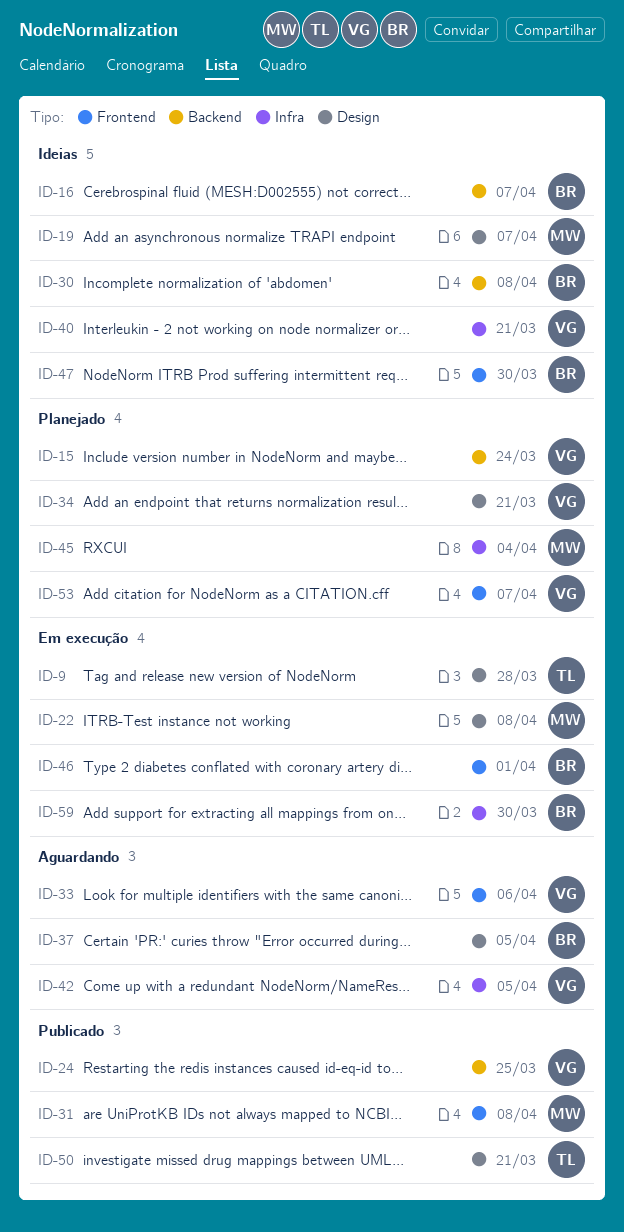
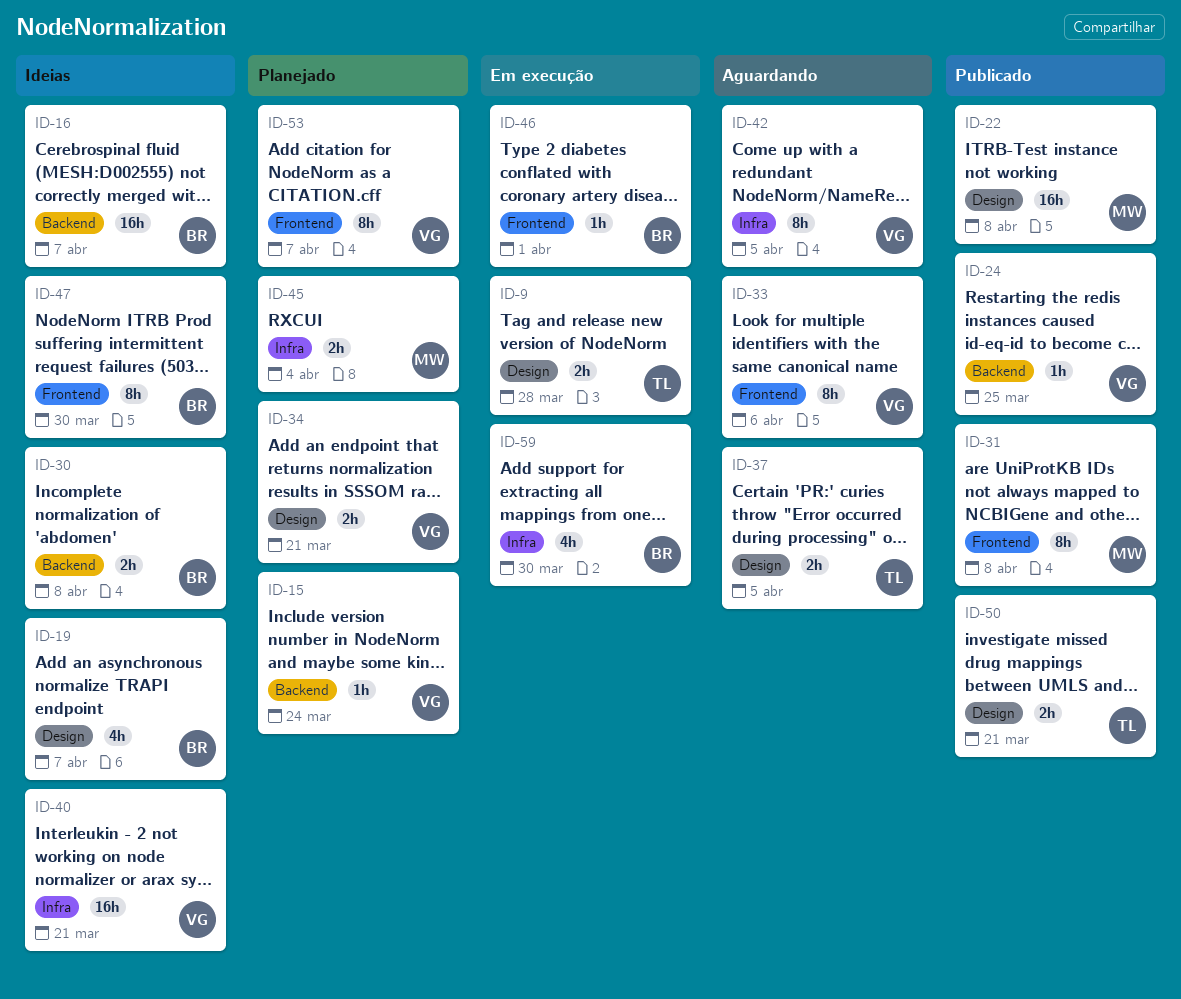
ID-19, owner: MW -> BR
ID-22, status: Em execução -> Publicado
ID-37, owner: BR -> TL

